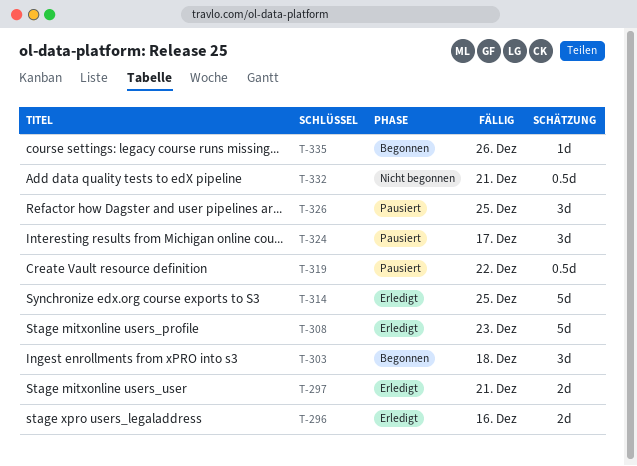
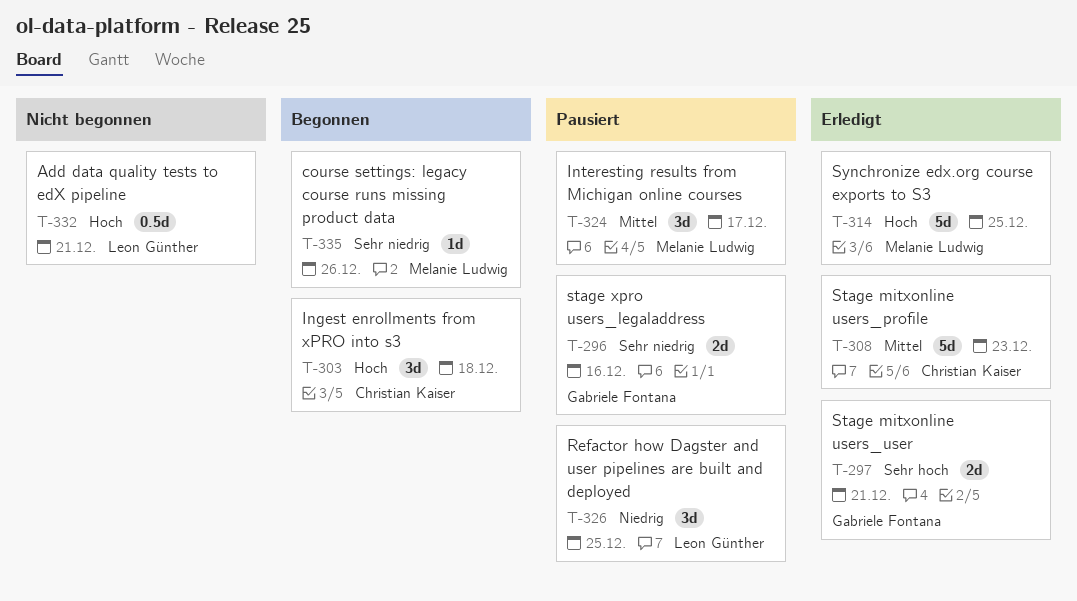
T-296, status: Erledigt -> Pausiert
T-319: present -> none

